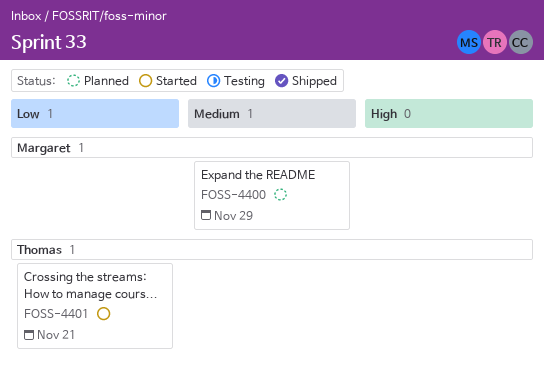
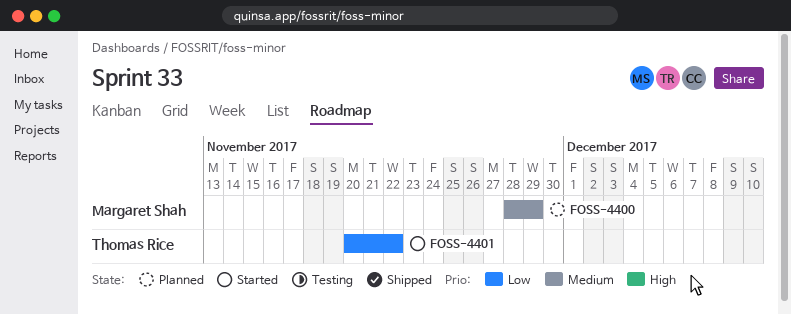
FOSS-4401, due: Nov 21 -> Nov 22

